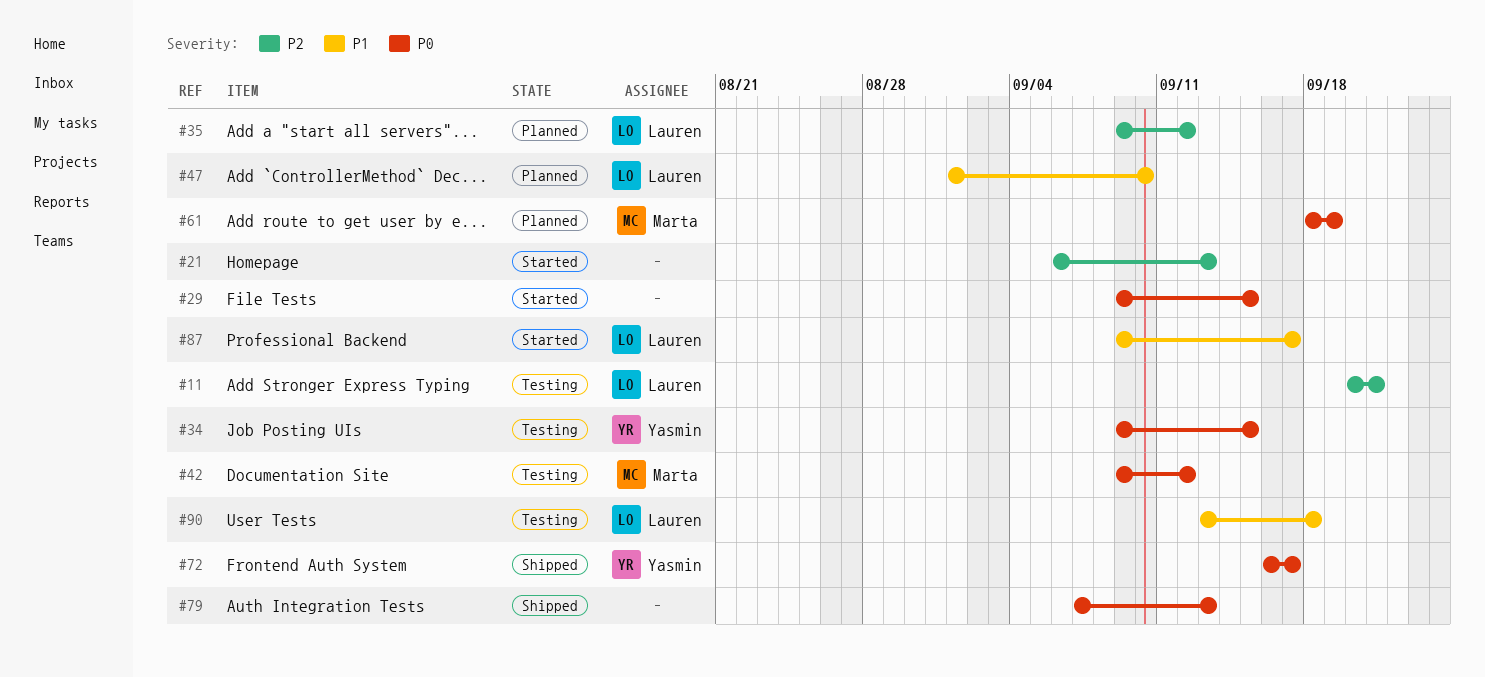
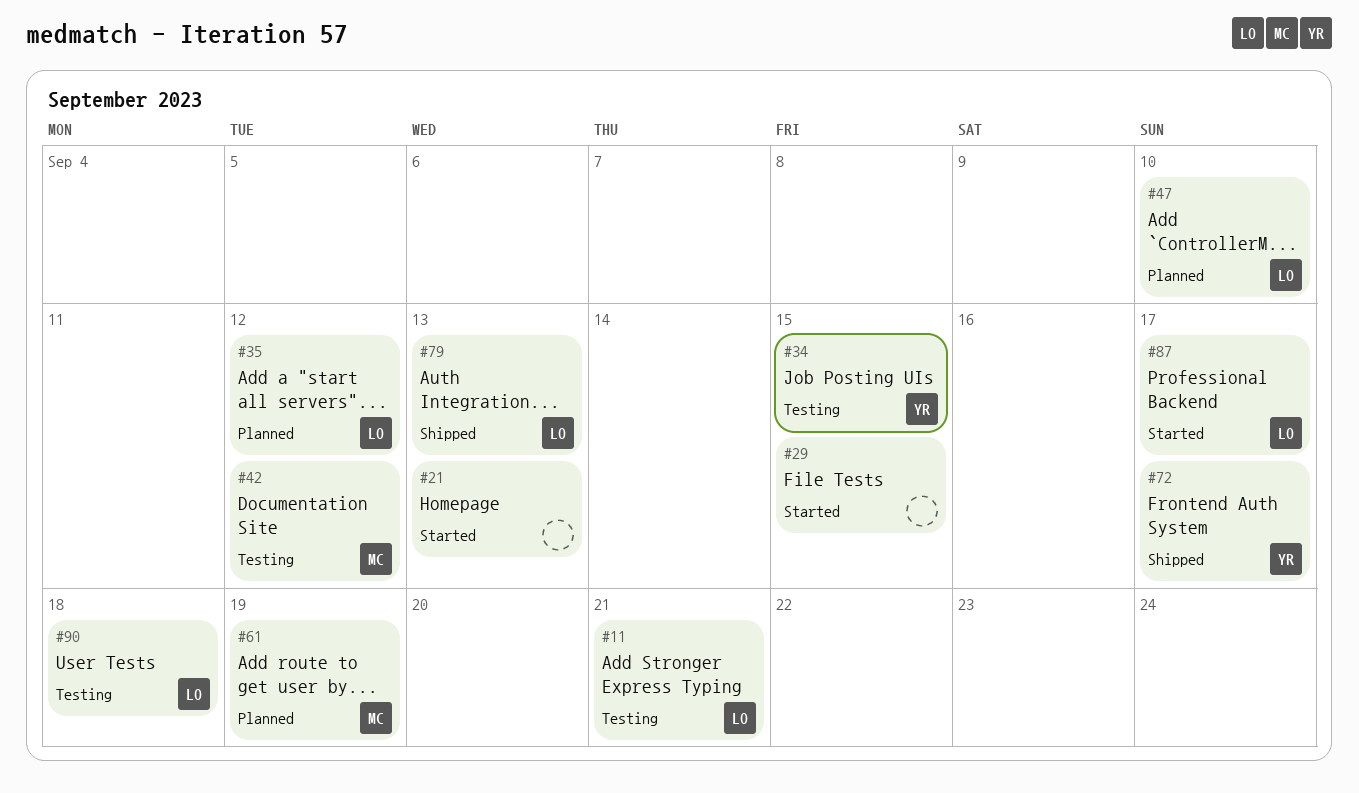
#79, owner: none -> Lauren

